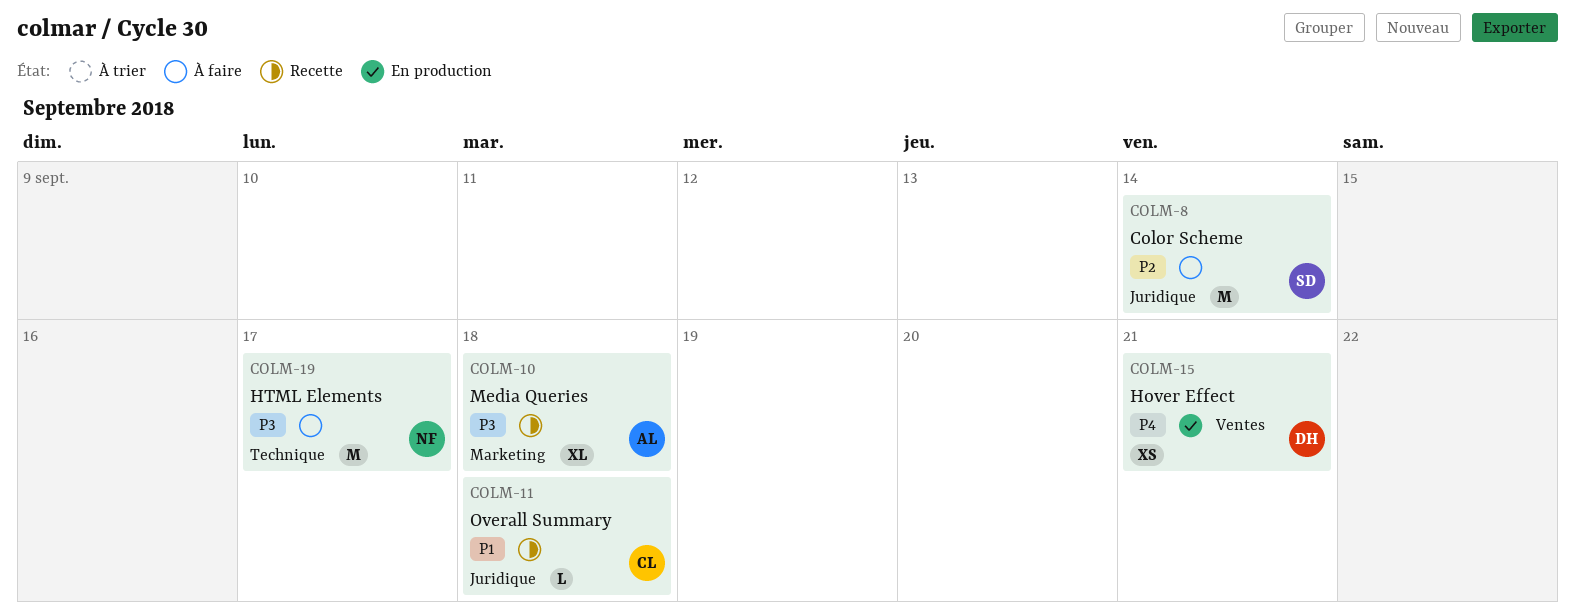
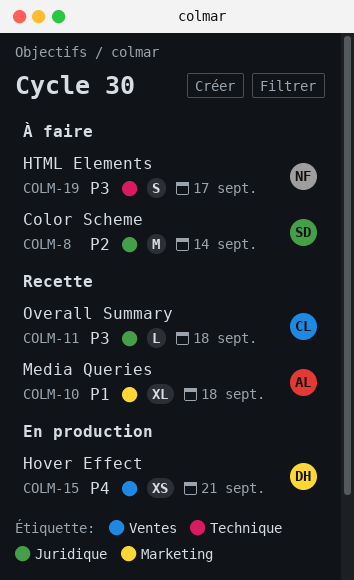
COLM-10, priority: P3 -> P1
COLM-11, priority: P1 -> P3
COLM-19, estimate: M -> S

